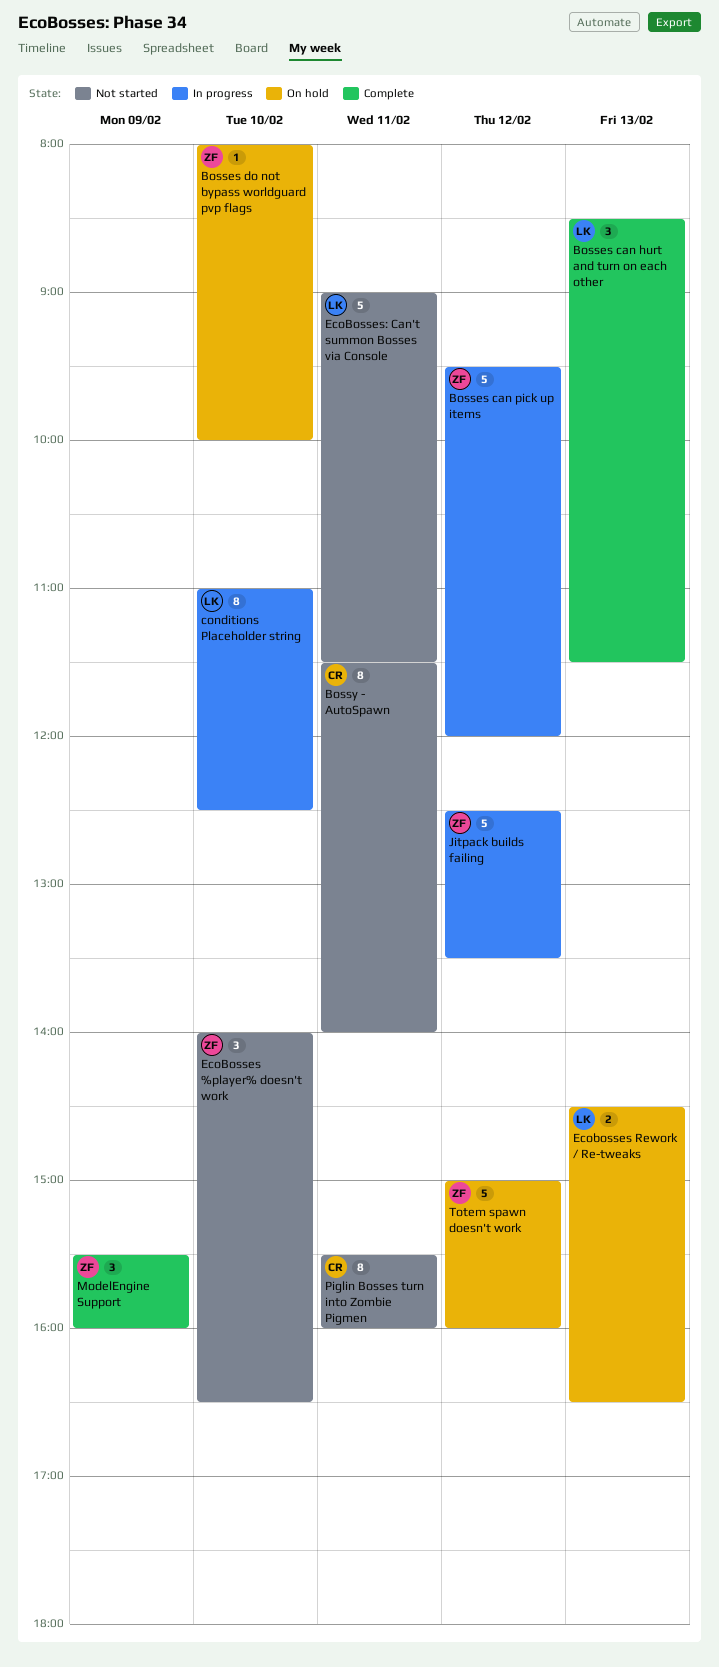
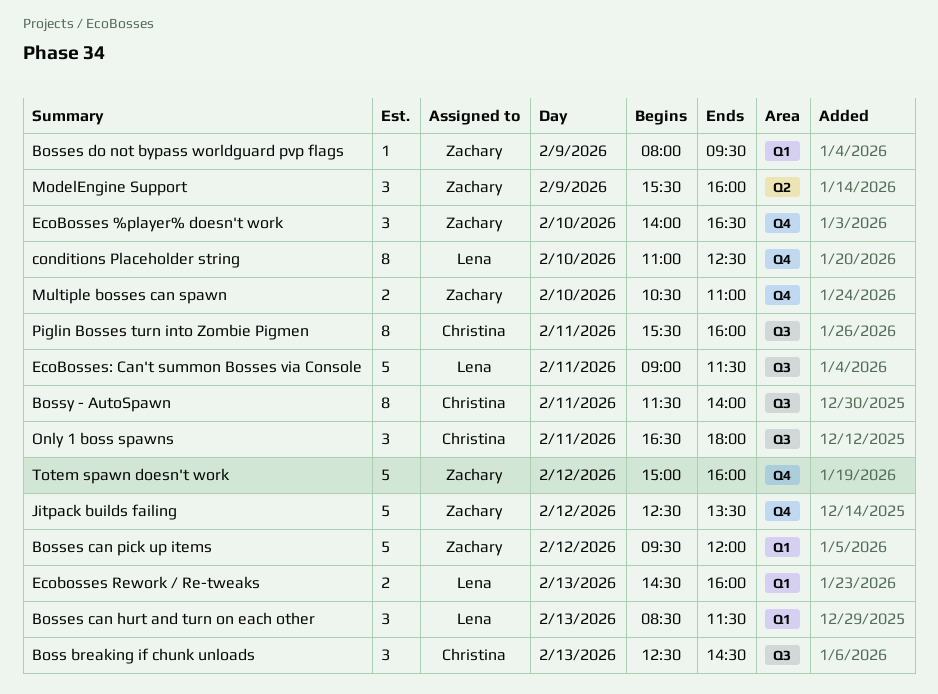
Boss breaking if chunk unloads: none -> present
Bosses do not bypass worldguard pvp flags, day: Feb 10 -> Feb 9
Bosses do not bypass worldguard pvp flags, ends: 10:00 -> 09:30
Ecobosses Rework / Re-tweaks, ends: 16:30 -> 16:00
Multiple bosses can spawn: none -> present
Only 1 boss spawns: none -> present

